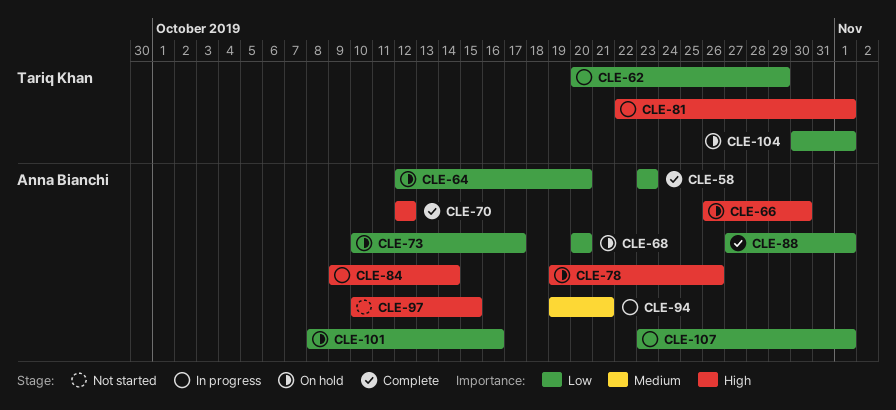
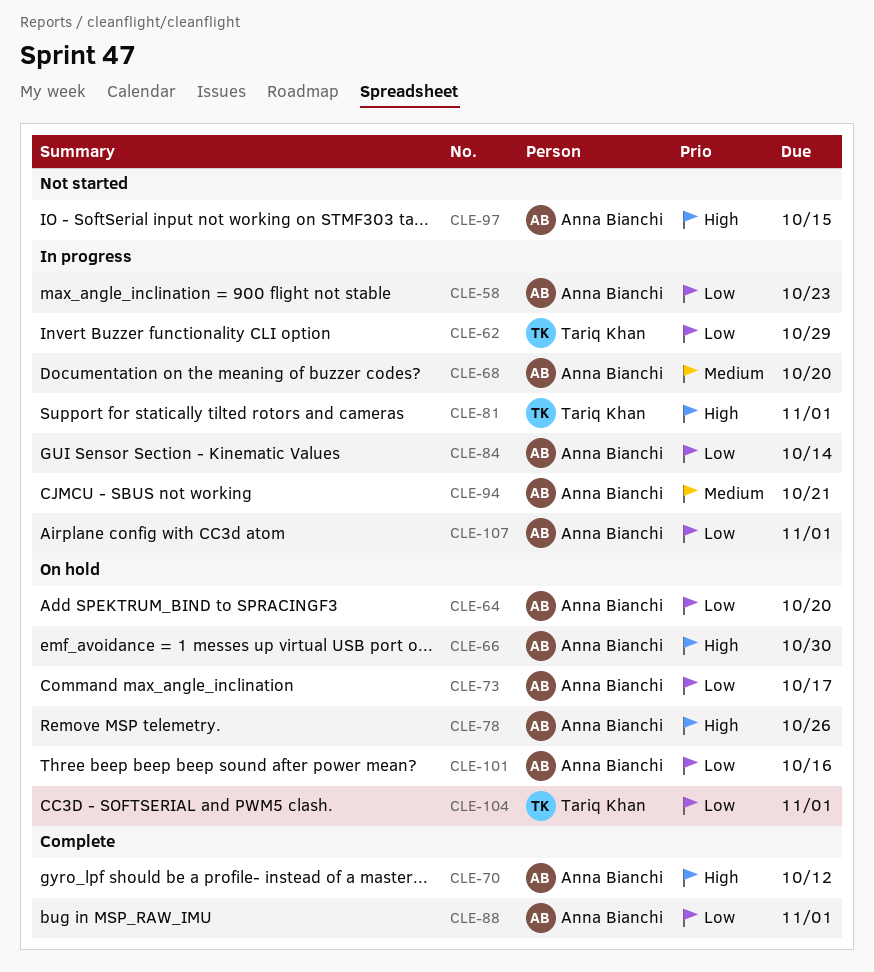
CLE-58, status: Complete -> In progress
CLE-68, status: On hold -> In progress
CLE-68, priority: Low -> Medium
CLE-84, priority: High -> Low

